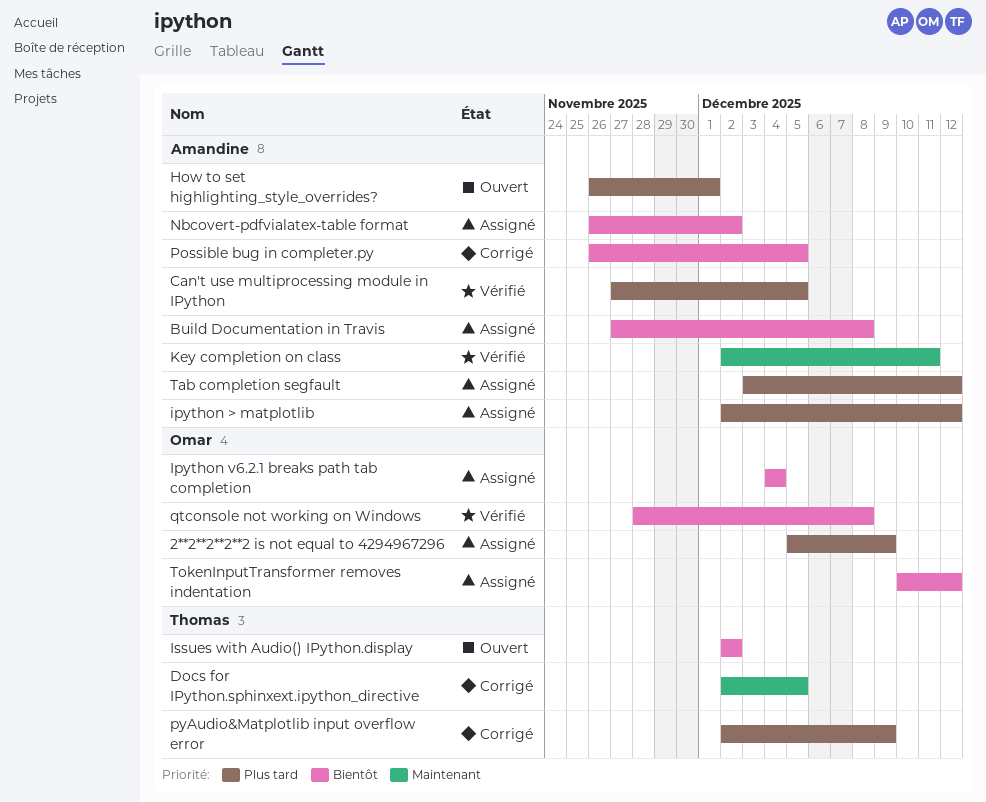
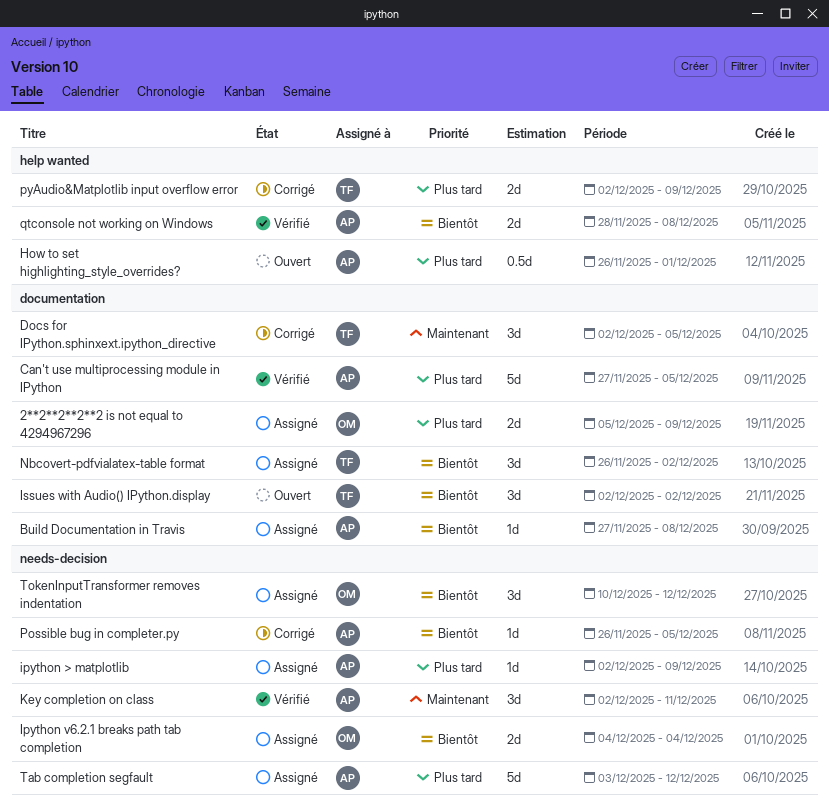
ipython > matplotlib, due: Dec 12 -> Dec 9
Nbcovert-pdfvialatex-table format, owner: Amandine -> Thomas
qtconsole not working on Windows, owner: Omar -> Amandine

